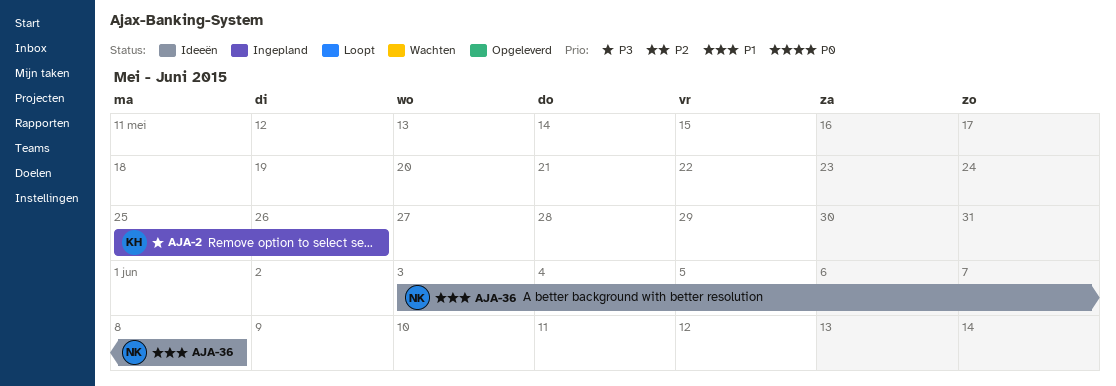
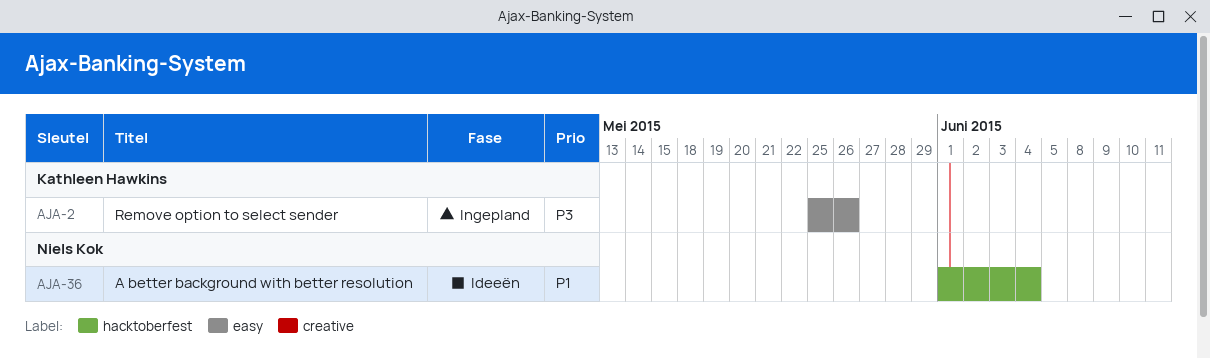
AJA-36, start: Jun 3 -> Jun 1
AJA-36, due: Jun 8 -> Jun 4

